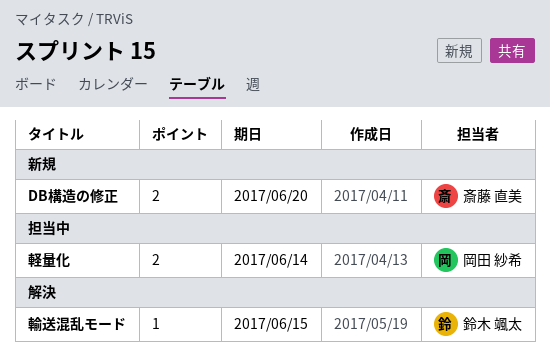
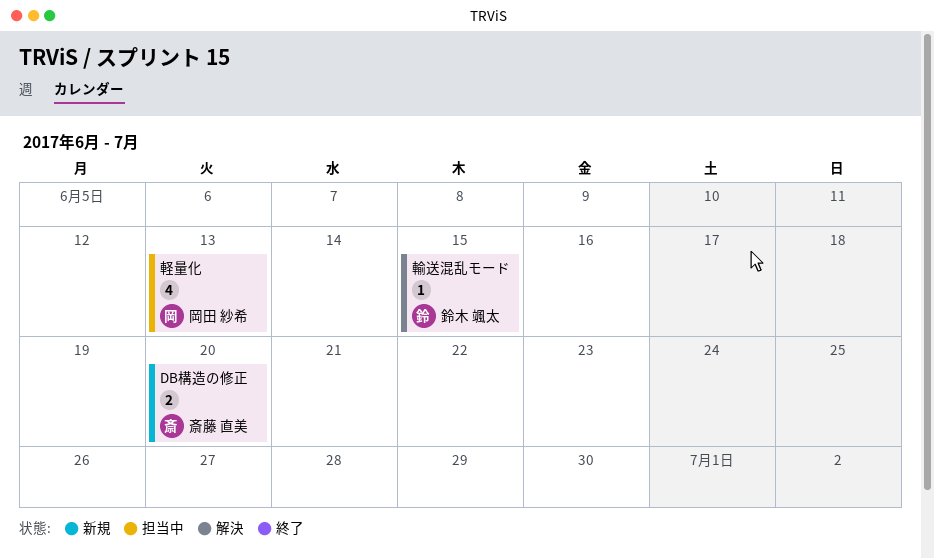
軽量化, estimate: 2 -> 4
軽量化, due: Jun 14 -> Jun 13

